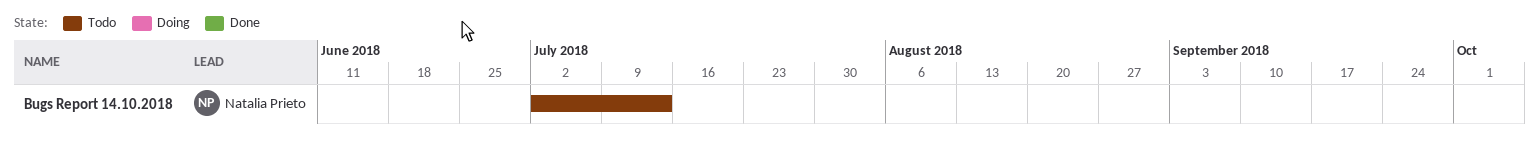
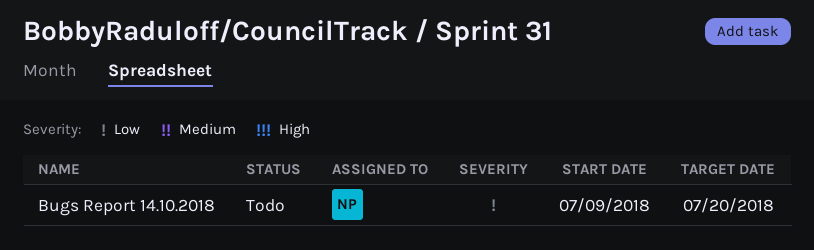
Bugs Report 14.10.2018, start: Jul 2 -> Jul 9
Bugs Report 14.10.2018, due: Jul 13 -> Jul 20

